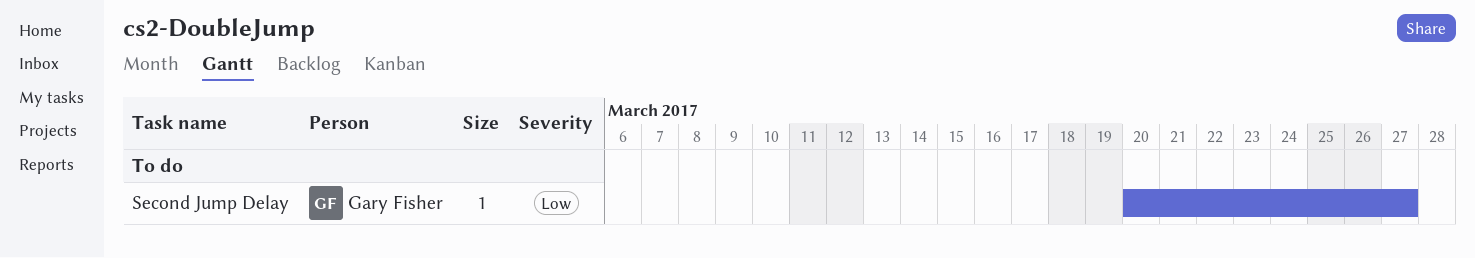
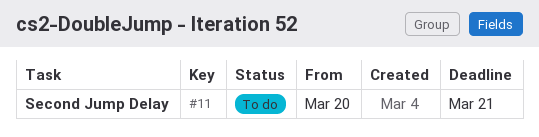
Second Jump Delay, due: Mar 27 -> Mar 21

